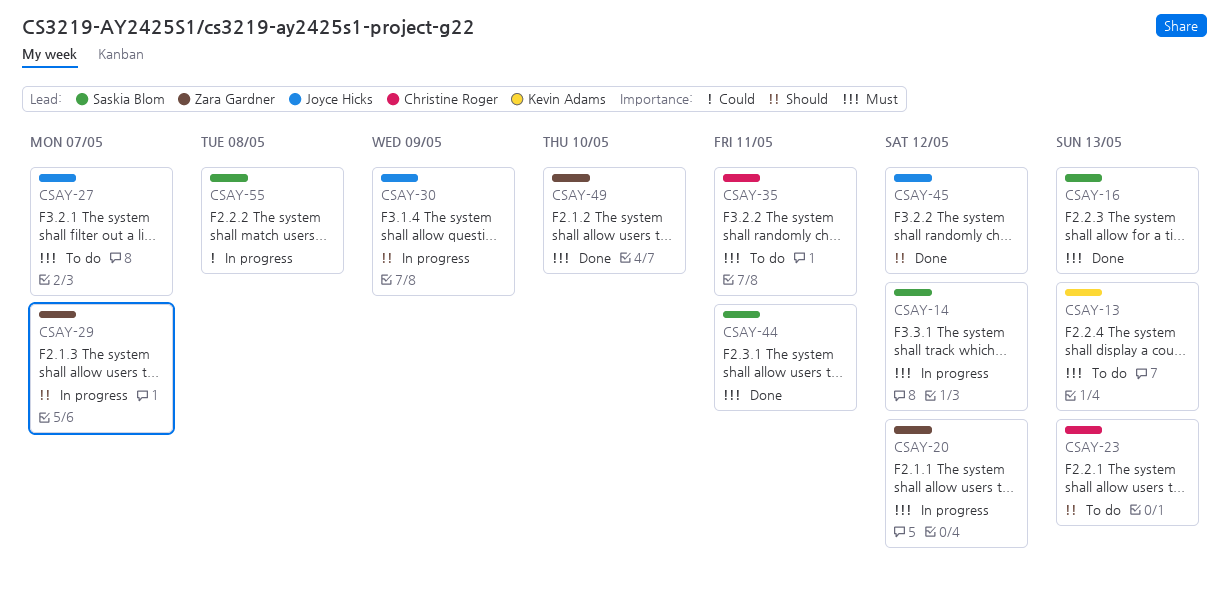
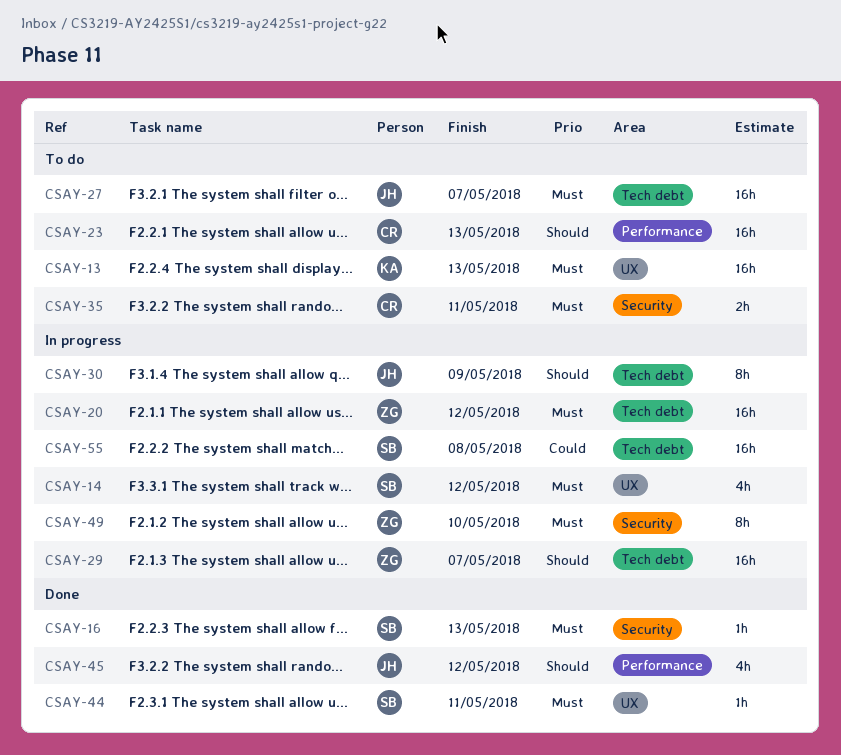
CSAY-49, status: Done -> In progress

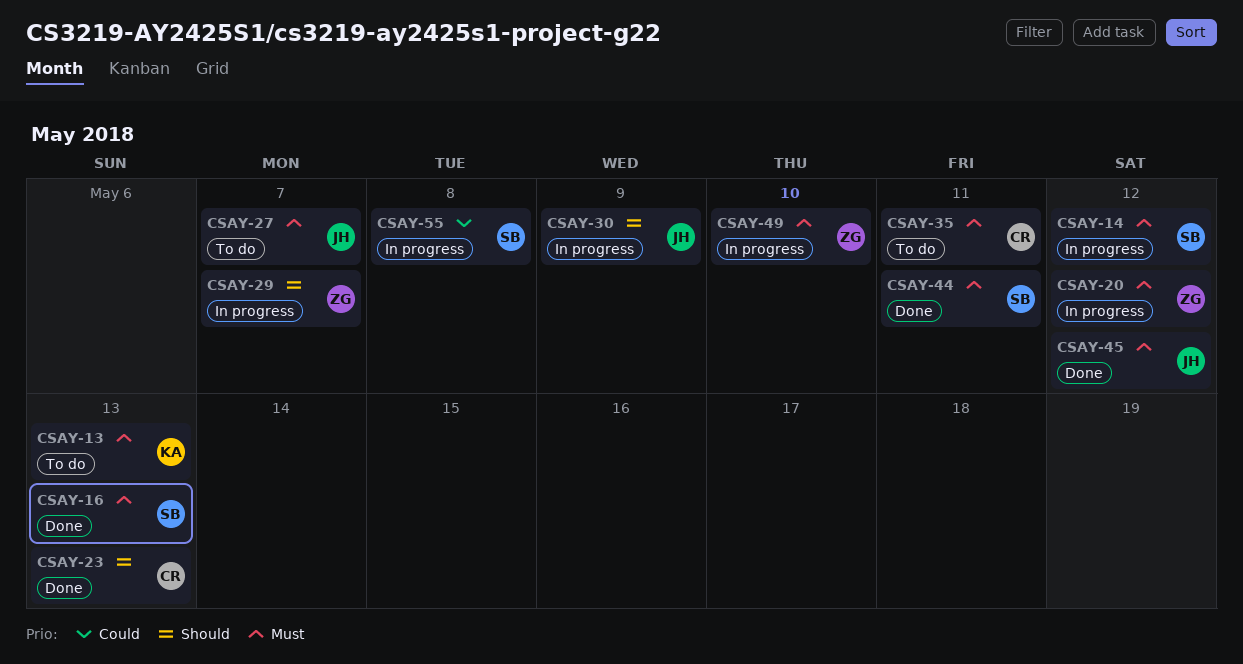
CSAY-23, status: To do -> Done
CSAY-45, priority: Should -> Must

